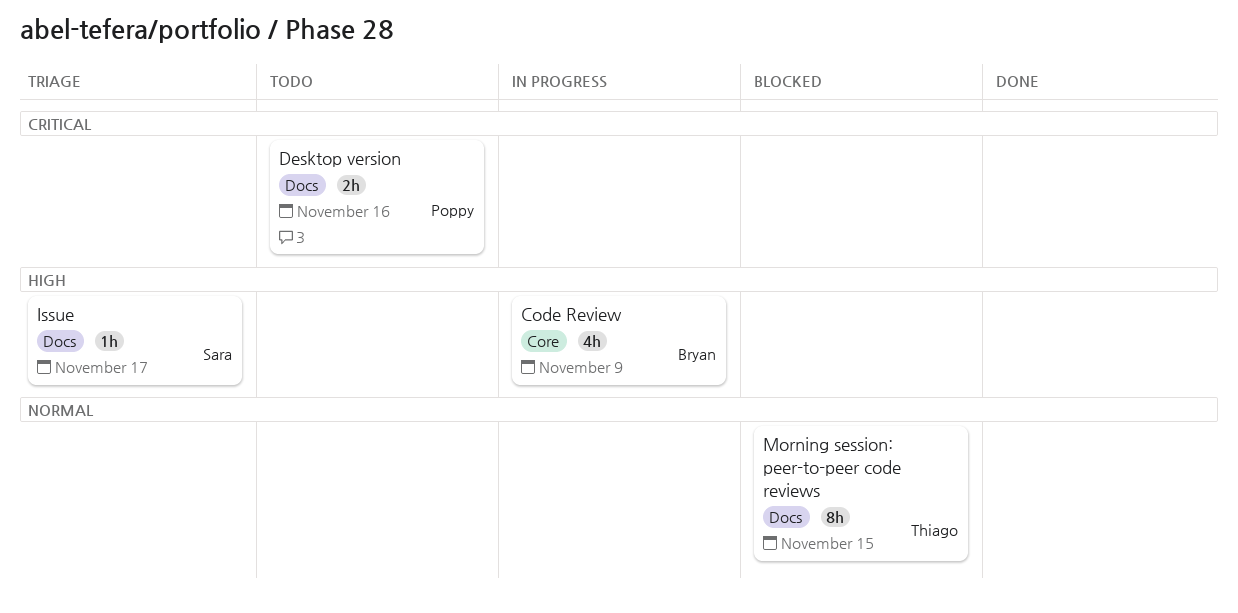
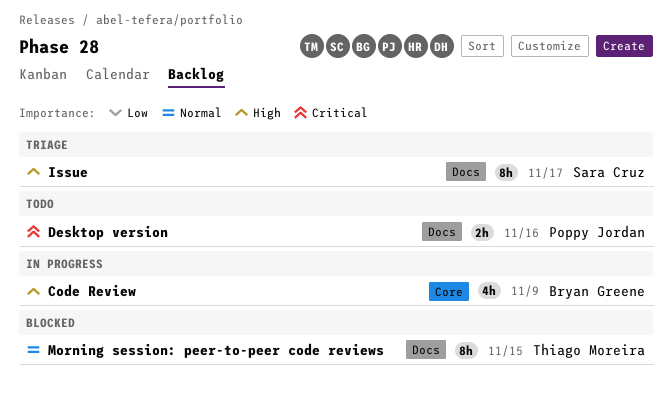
Issue, estimate: 1h -> 8h

